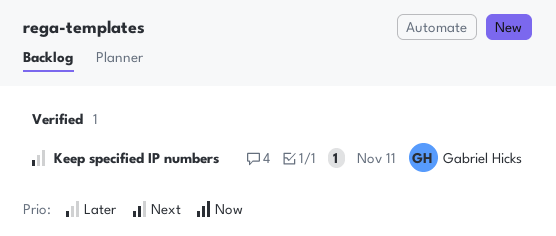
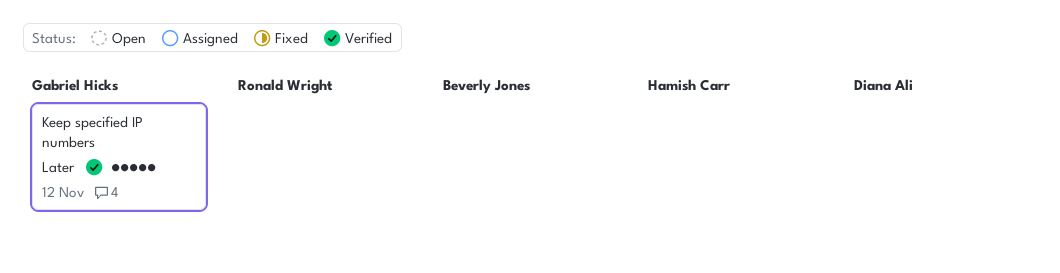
Keep specified IP numbers, estimate: 1 -> 5
Keep specified IP numbers, due: Nov 11 -> Nov 12

